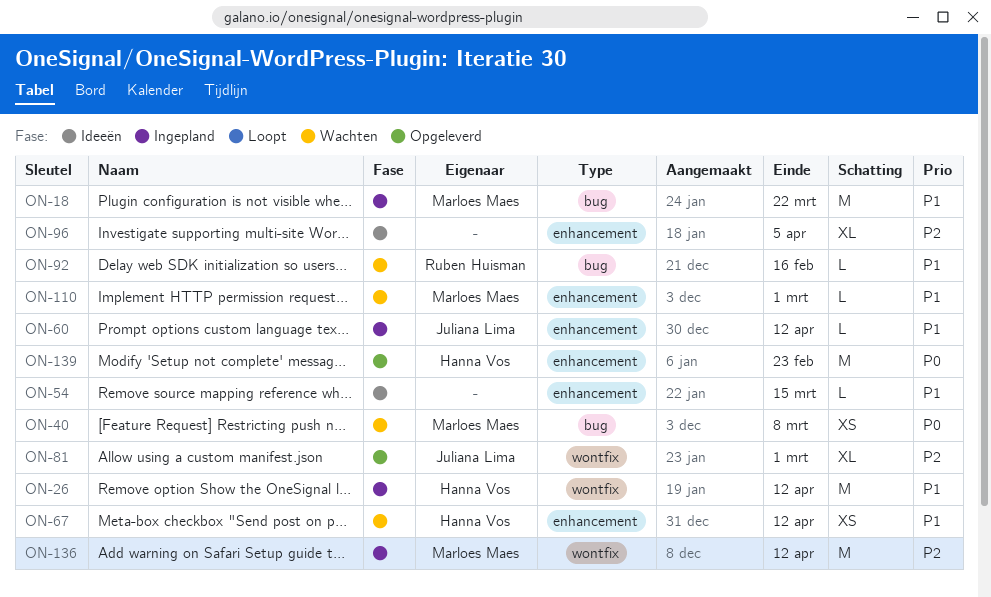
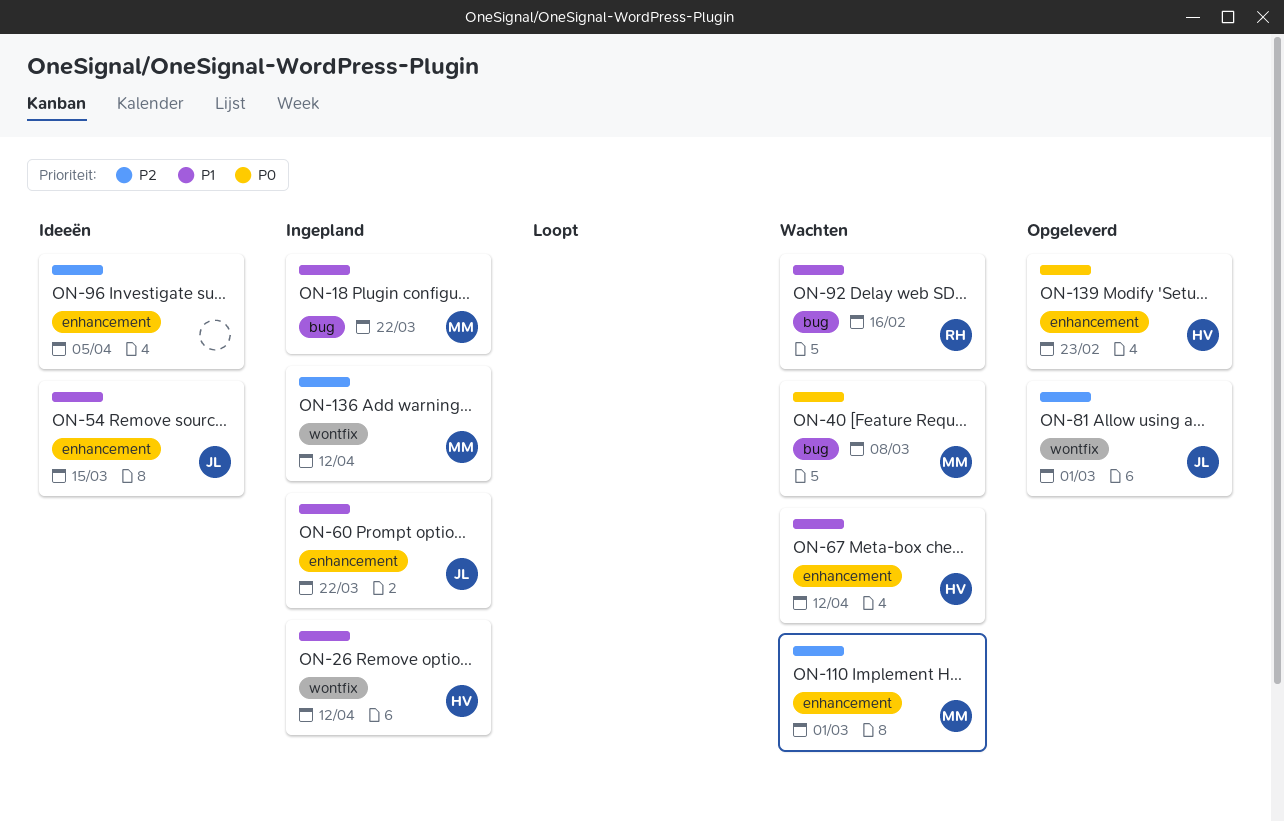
ON-54, owner: none -> Juliana Lima
ON-60, due: Apr 12 -> Mar 22
ON-110, priority: P1 -> P2

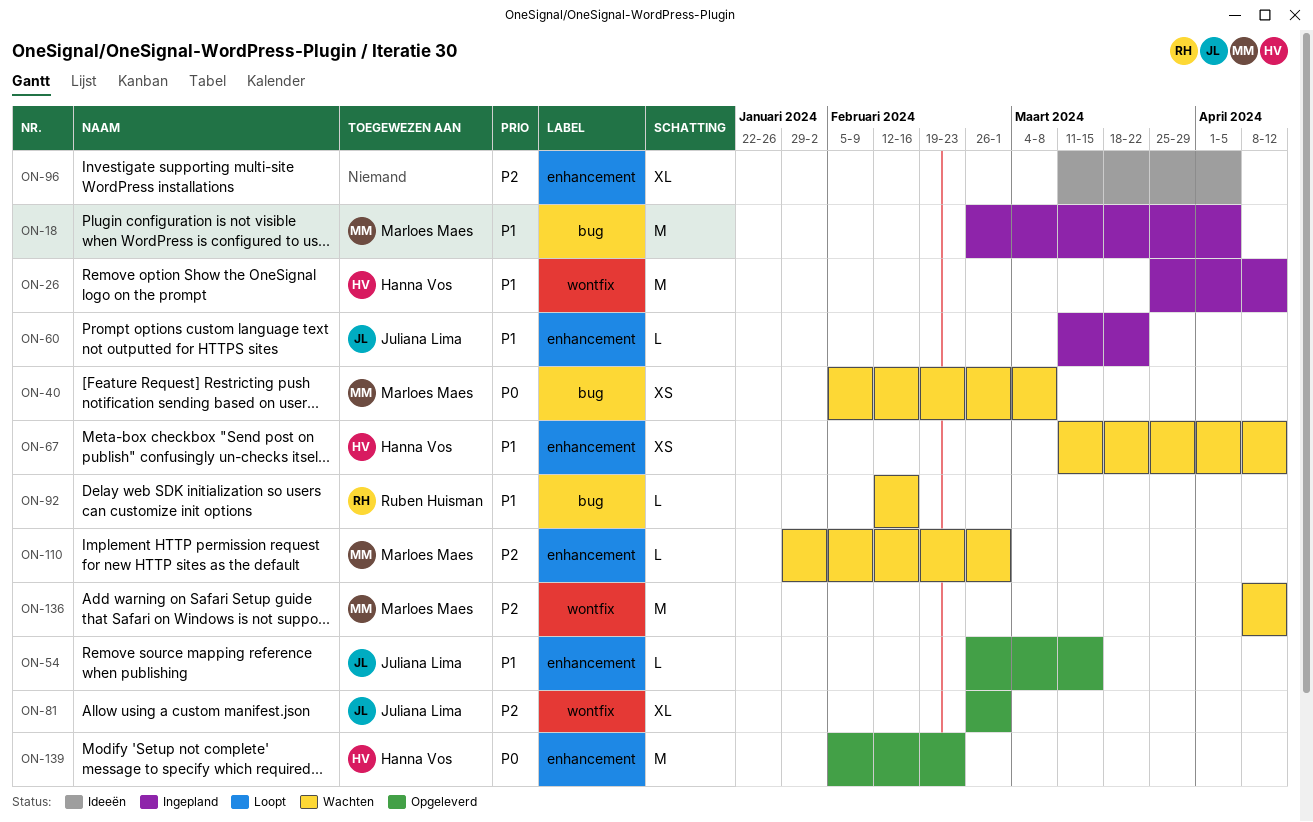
ON-18, due: Mar 22 -> Apr 5
ON-54, status: Ideeën -> Opgeleverd
ON-136, status: Ingepland -> Wachten

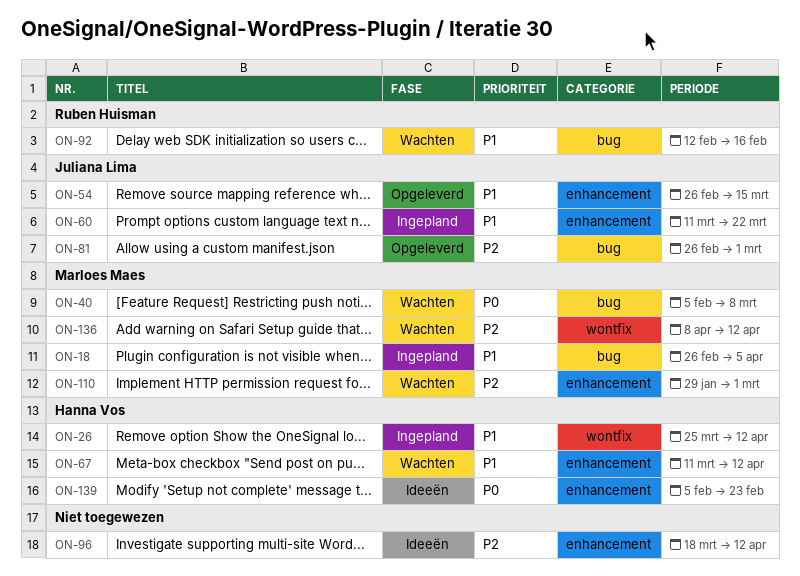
ON-81, label: wontfix -> bug
ON-96, start: Mar 11 -> Mar 18
ON-96, due: Apr 5 -> Apr 12
ON-139, status: Opgeleverd -> Ideeën

